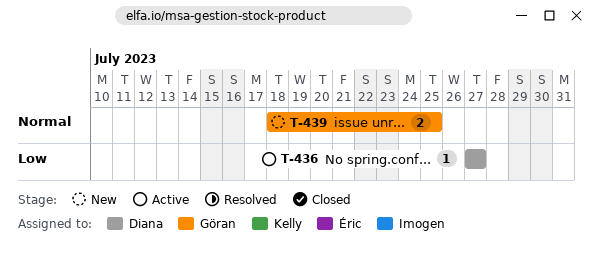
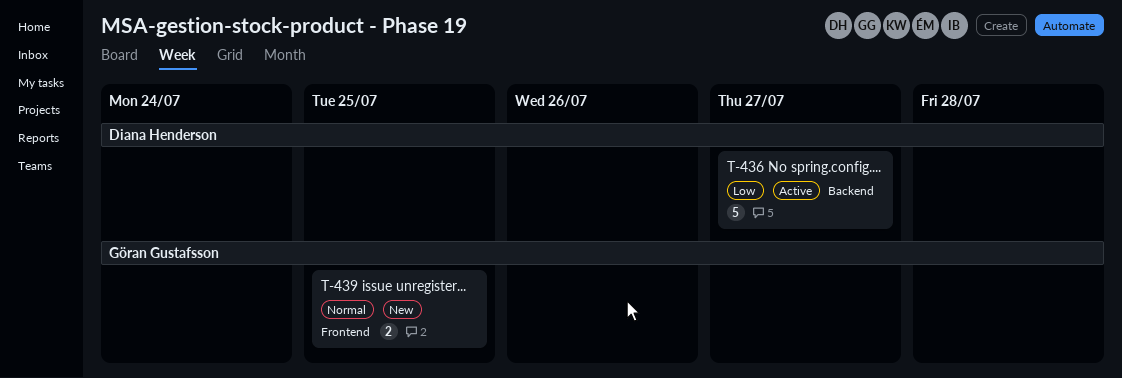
T-436, estimate: 1 -> 5

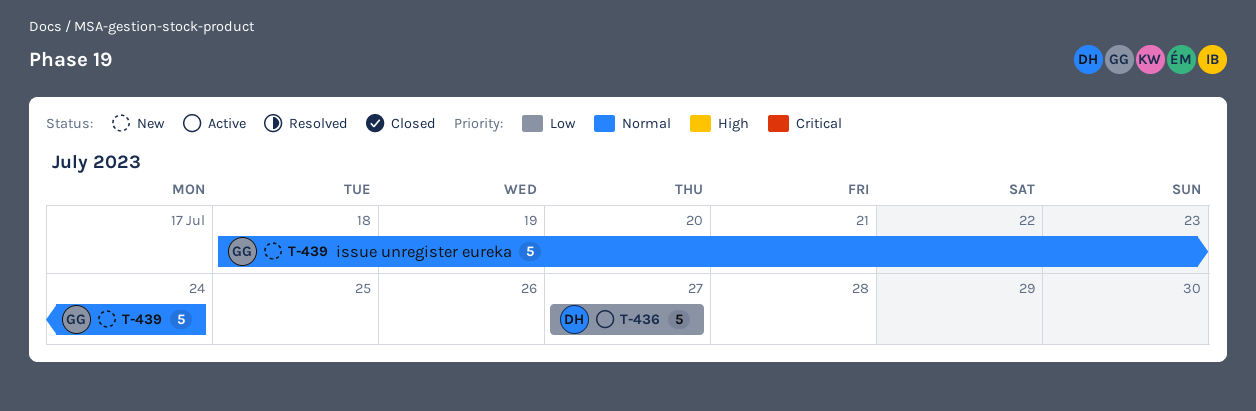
T-439, estimate: 2 -> 5
T-439, due: Jul 25 -> Jul 24

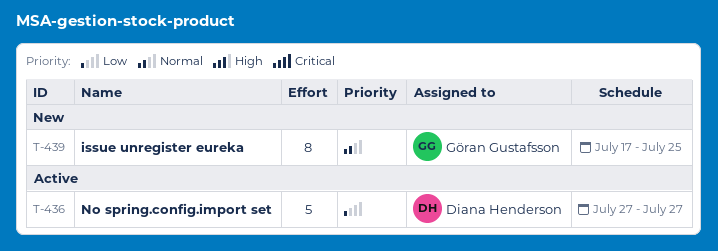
T-439, estimate: 5 -> 8
T-439, start: Jul 18 -> Jul 17
T-439, due: Jul 24 -> Jul 25

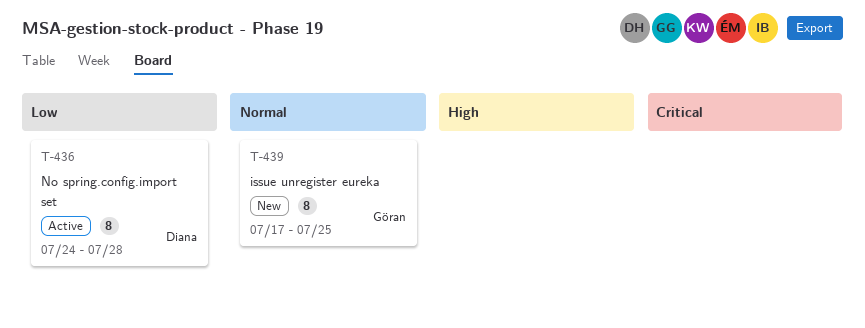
T-436, estimate: 5 -> 8
T-436, start: Jul 27 -> Jul 24
T-436, due: Jul 27 -> Jul 28

